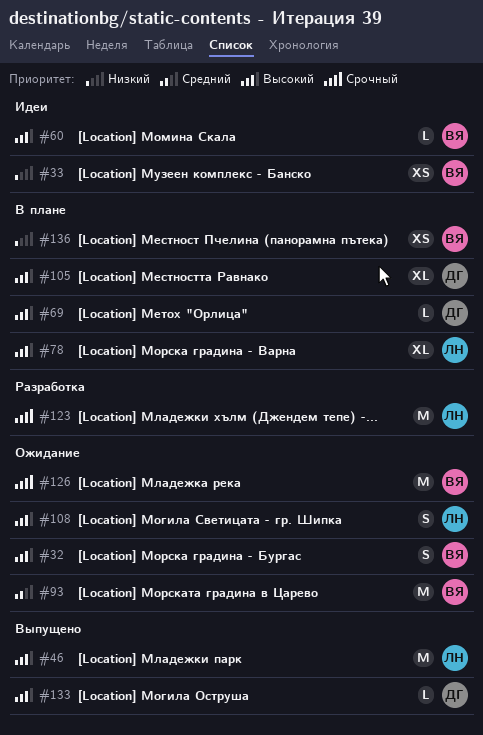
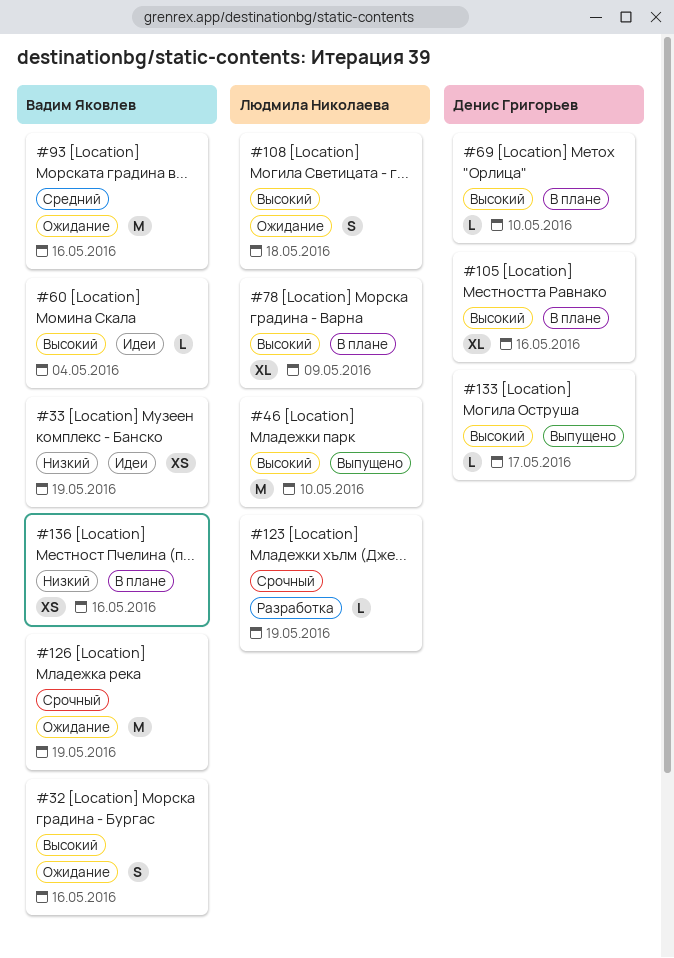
#123, estimate: M -> L

